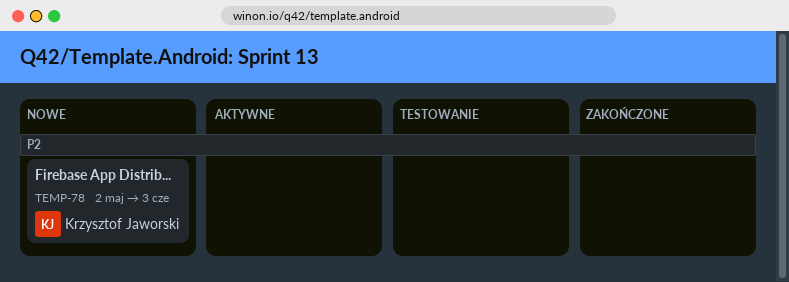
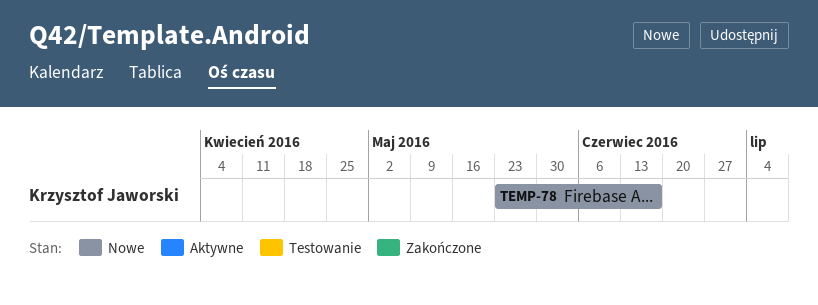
TEMP-78, start: May 2 -> May 23
TEMP-78, due: Jun 3 -> Jun 17

